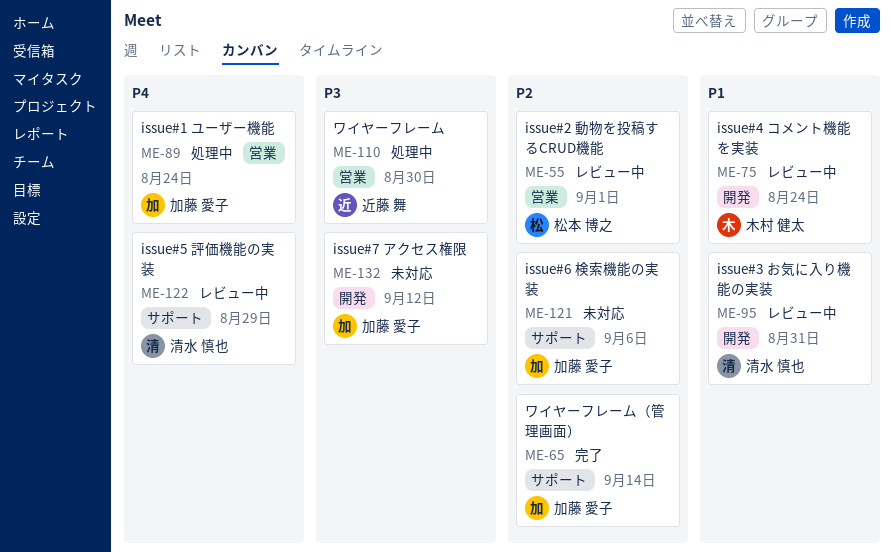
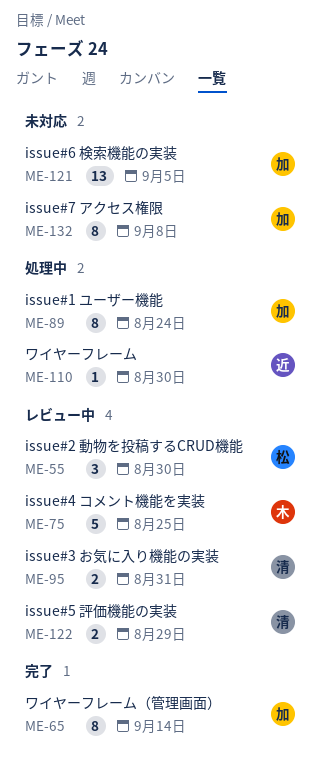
ME-55, due: Sep 1 -> Aug 30
ME-75, due: Aug 24 -> Aug 25
ME-121, due: Sep 6 -> Sep 5
ME-132, due: Sep 12 -> Sep 8

